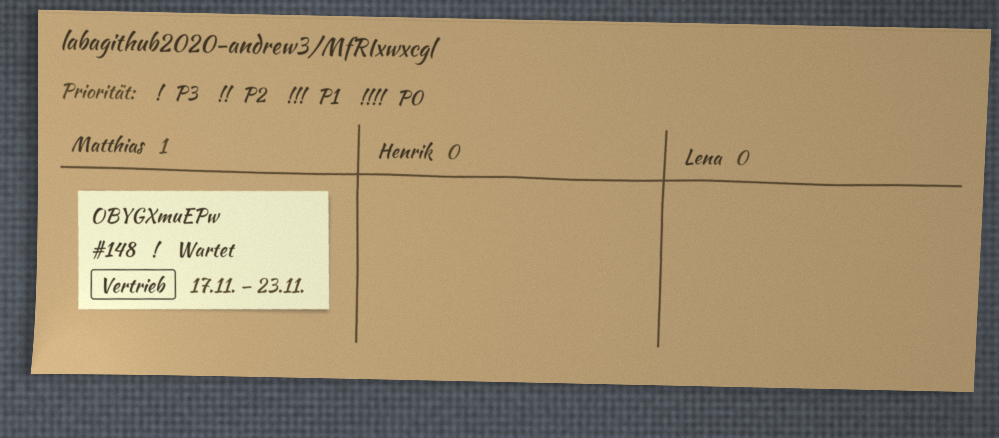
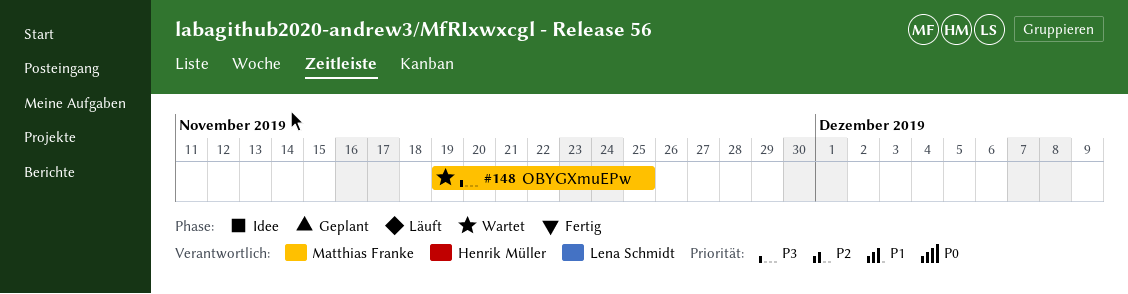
#148, start: Nov 17 -> Nov 19
#148, due: Nov 23 -> Nov 25

